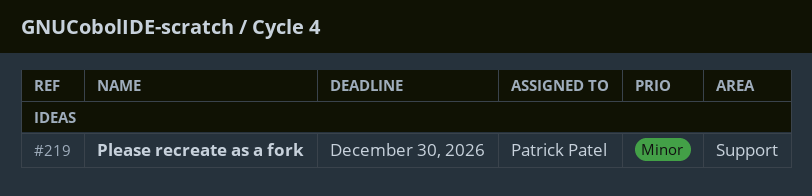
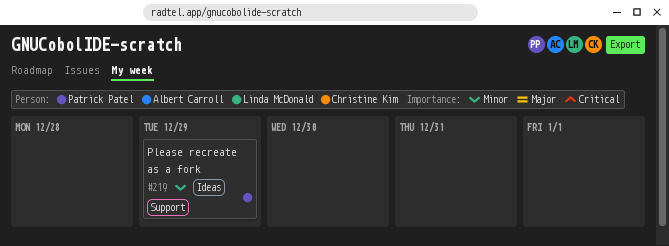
#219, due: Dec 30 -> Dec 29

